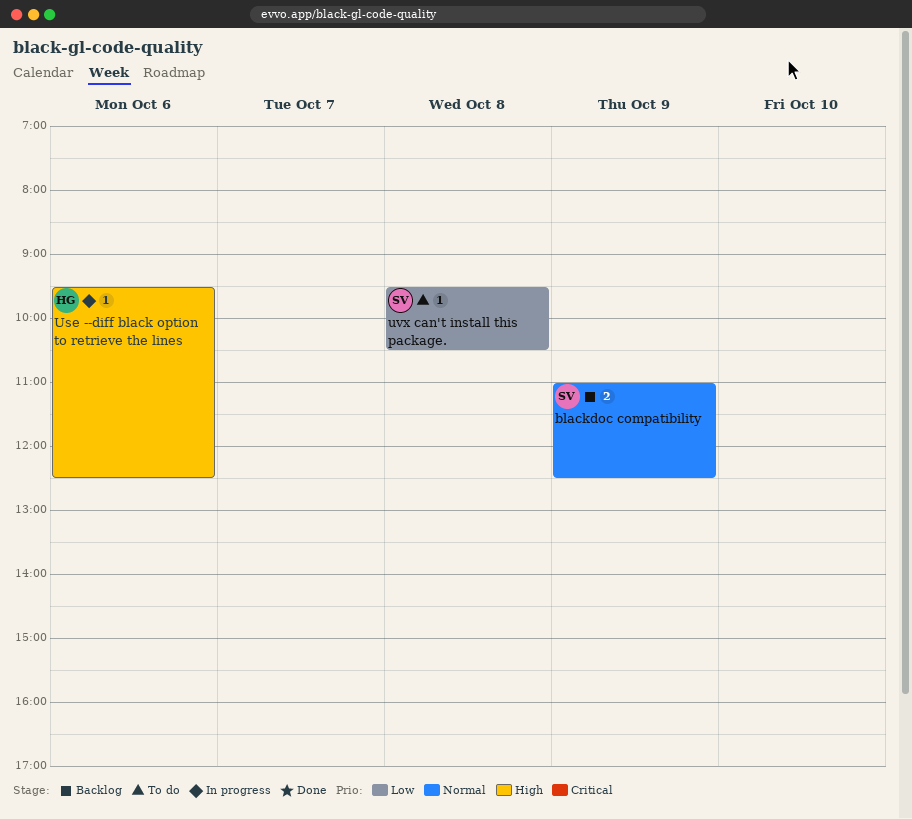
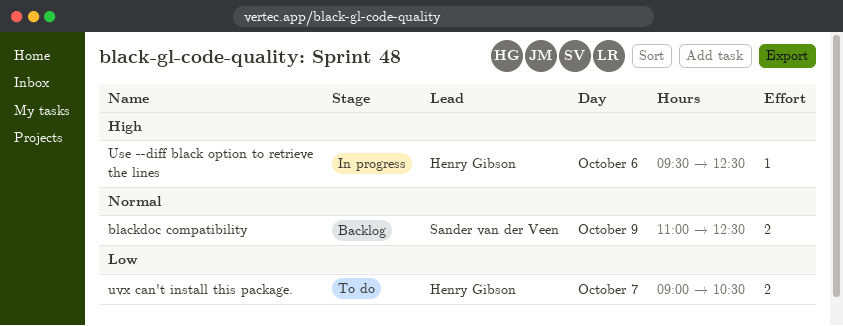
uvx can't install this package., owner: Sander van der Veen -> Henry Gibson
uvx can't install this package., estimate: 1 -> 2
uvx can't install this package., day: Oct 8 -> Oct 7
uvx can't install this package., begins: 09:30 -> 09:00

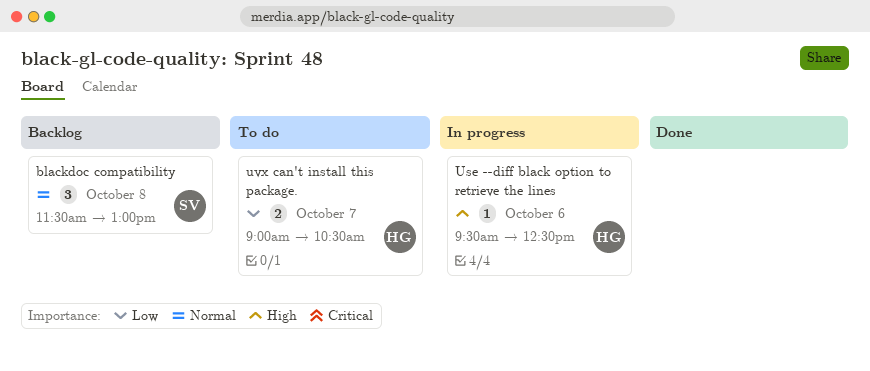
blackdoc compatibility, estimate: 2 -> 3
blackdoc compatibility, day: Oct 9 -> Oct 8
blackdoc compatibility, begins: 11:00 -> 11:30
blackdoc compatibility, ends: 12:30 -> 13:00

